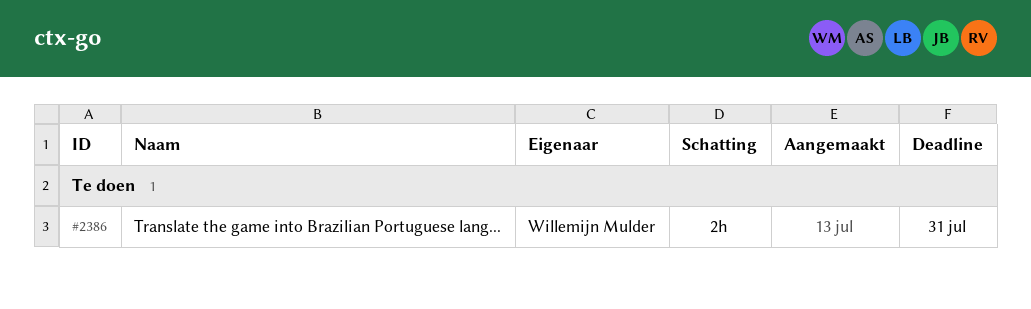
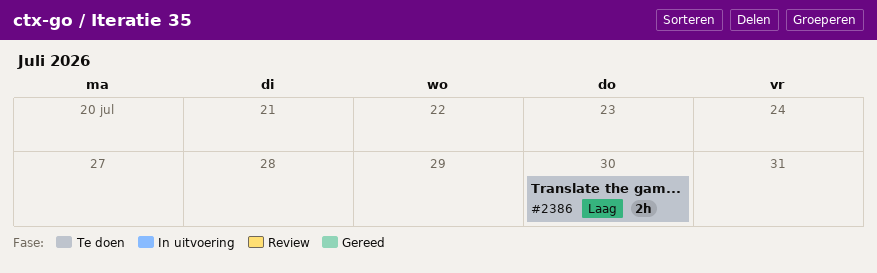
#2386, due: Jul 31 -> Jul 30

